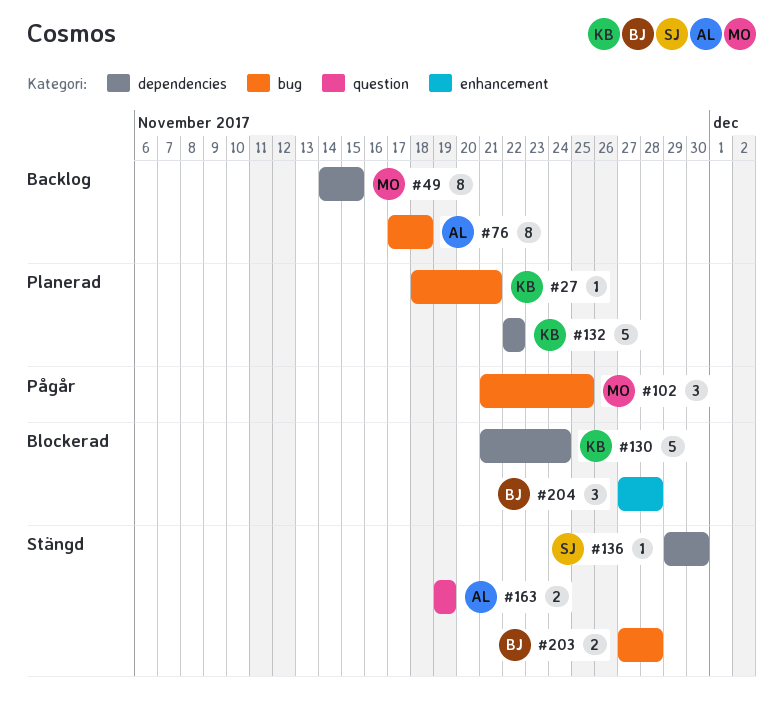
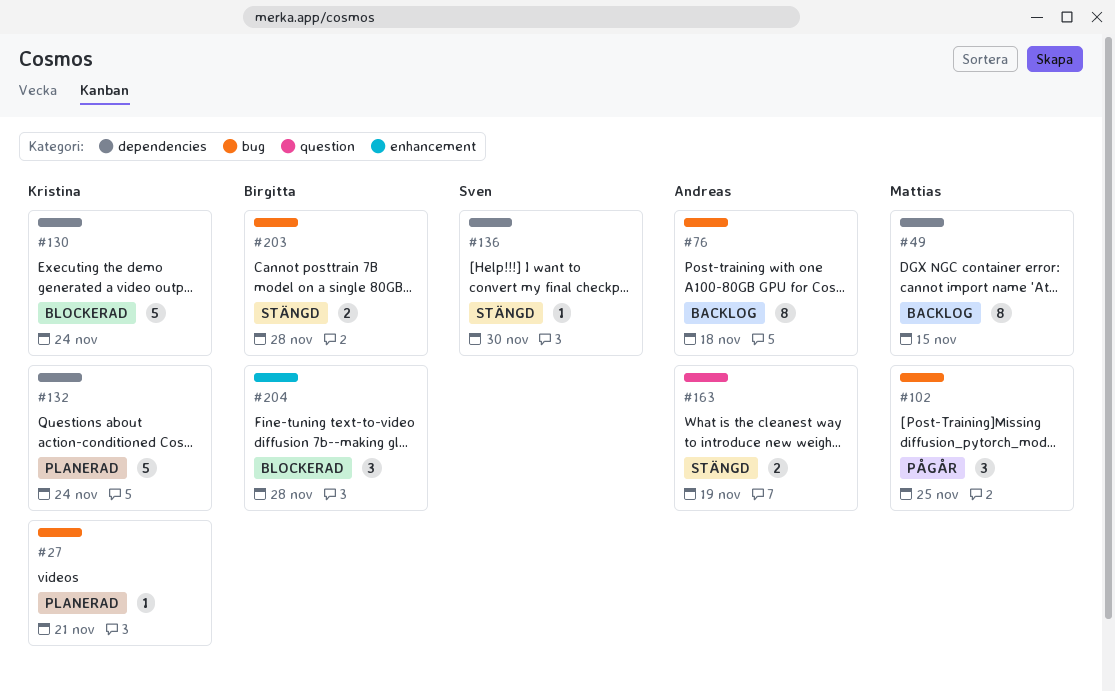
#132, due: Nov 22 -> Nov 24

